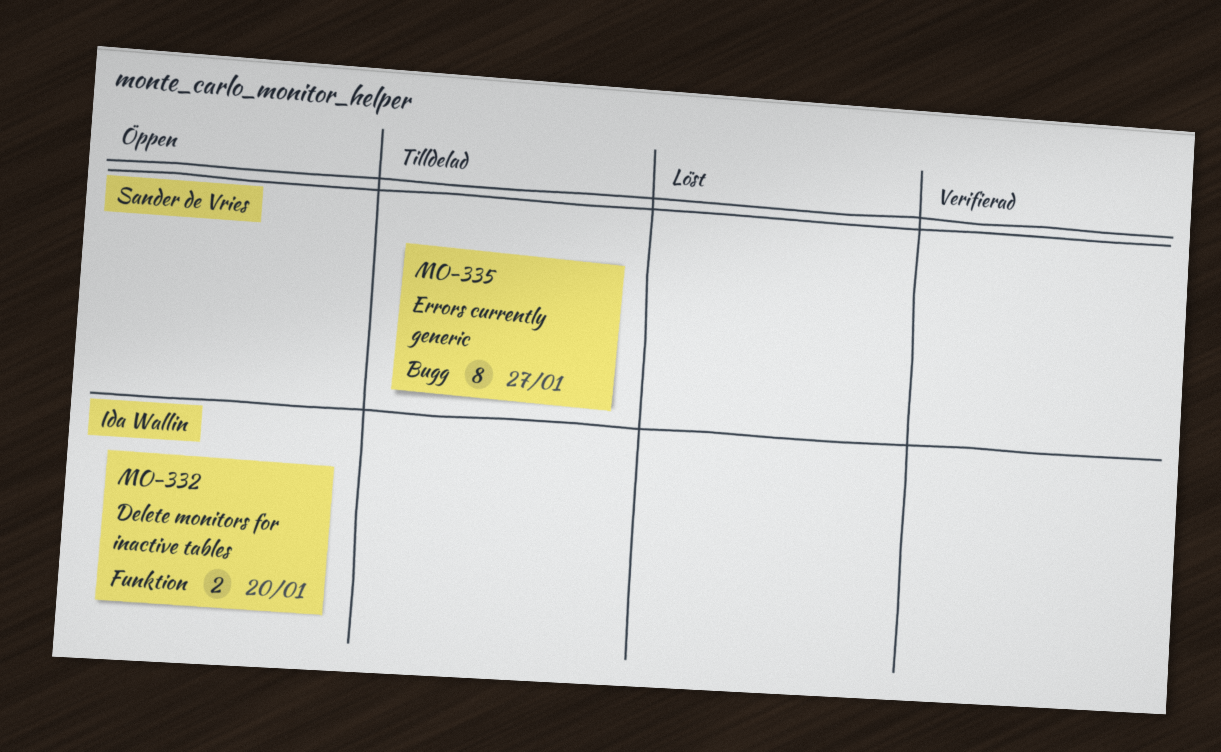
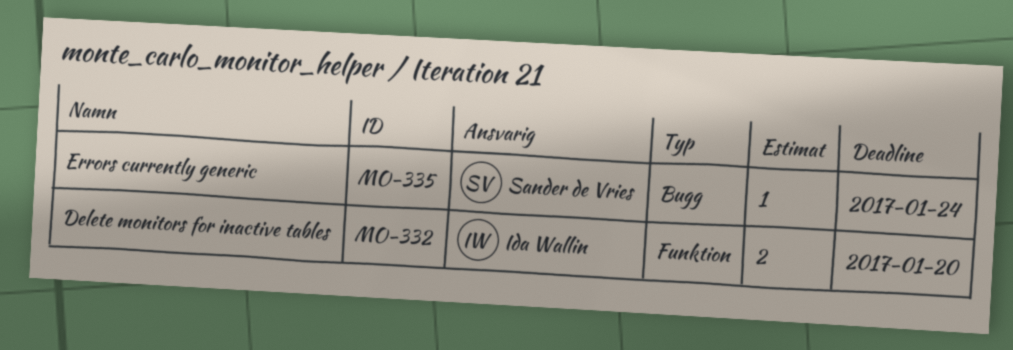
MO-335, estimate: 8 -> 1
MO-335, due: Jan 27 -> Jan 24

